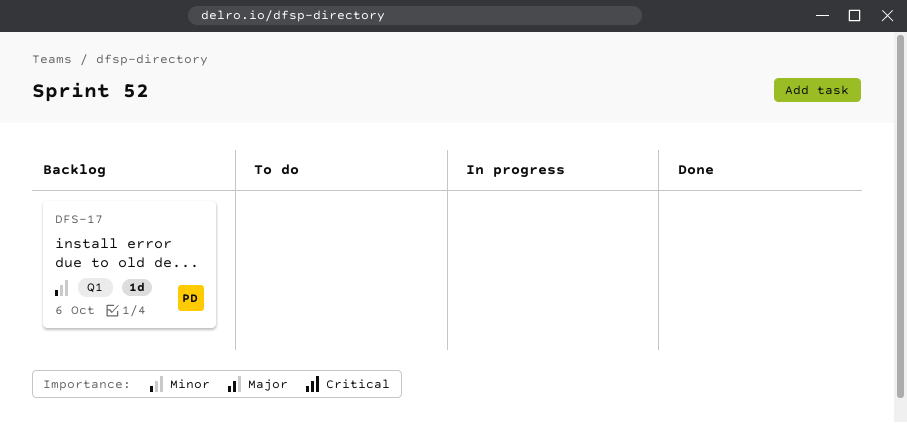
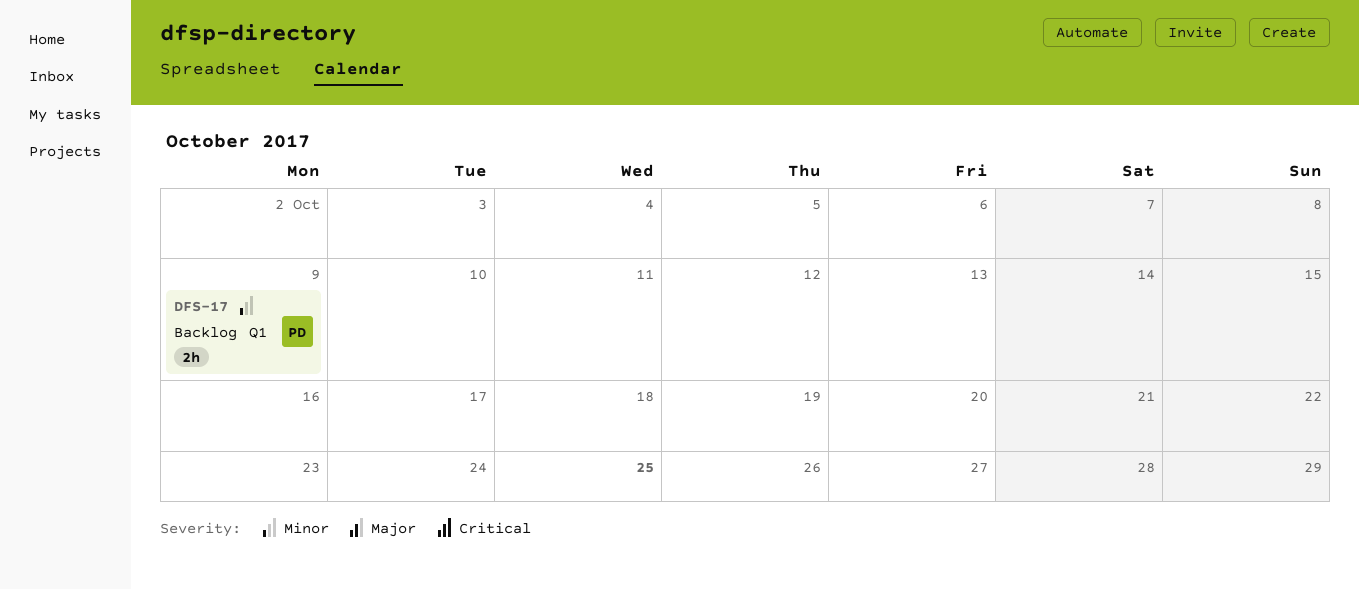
DFS-17, estimate: 1d -> 2h
DFS-17, due: Oct 6 -> Oct 9

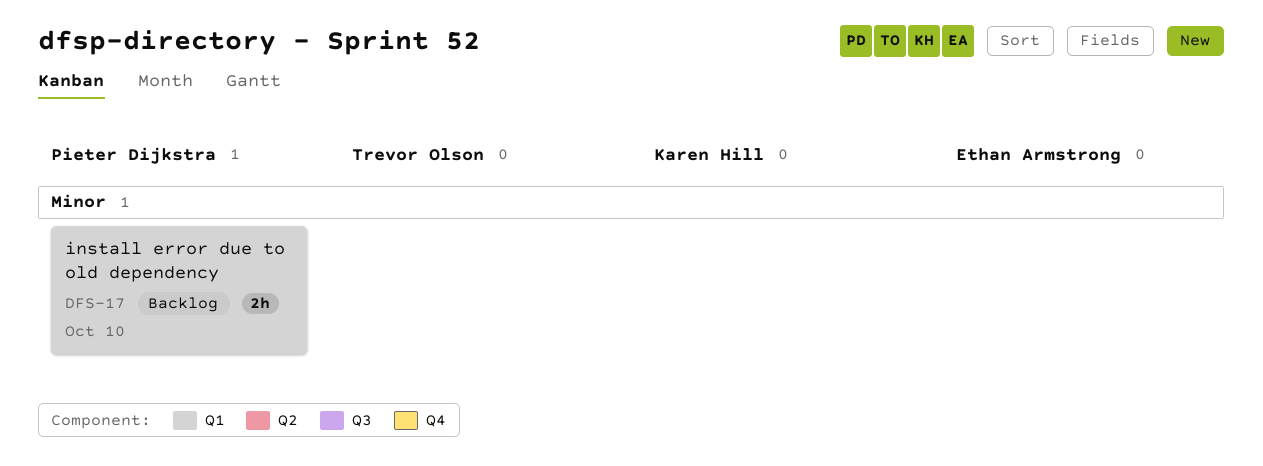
DFS-17, due: Oct 9 -> Oct 10

